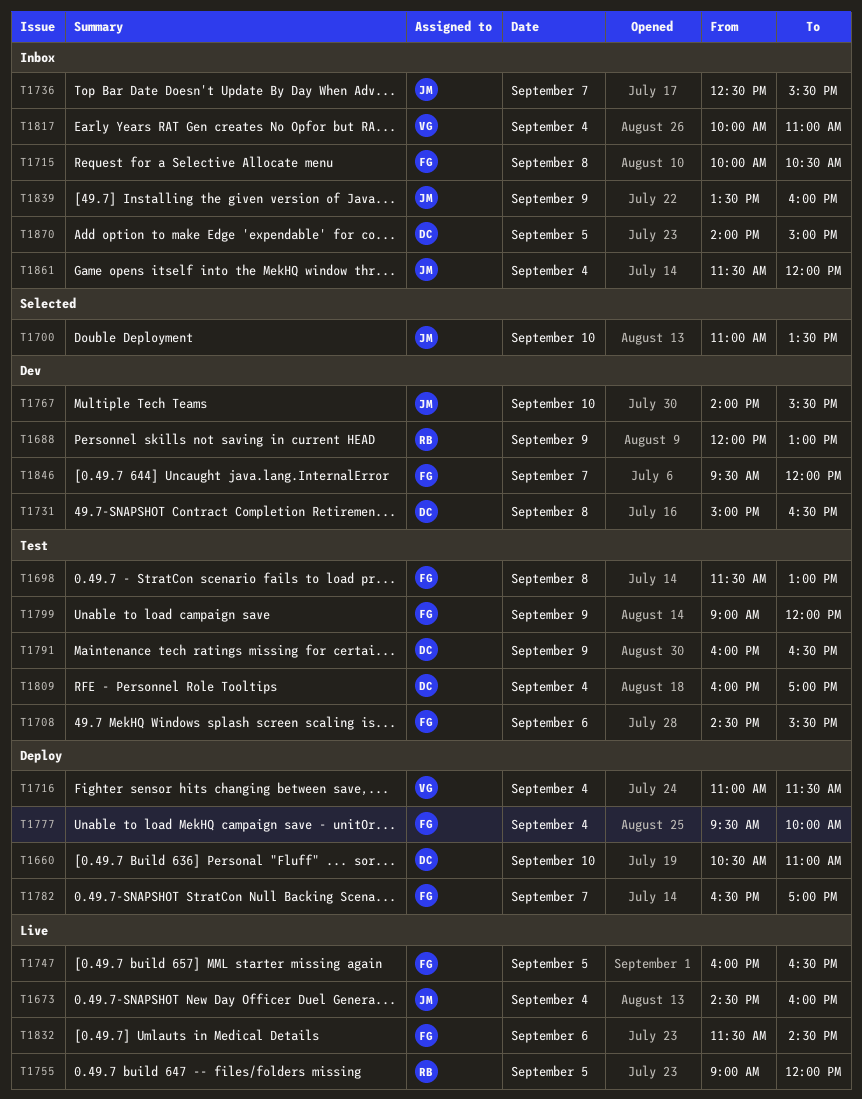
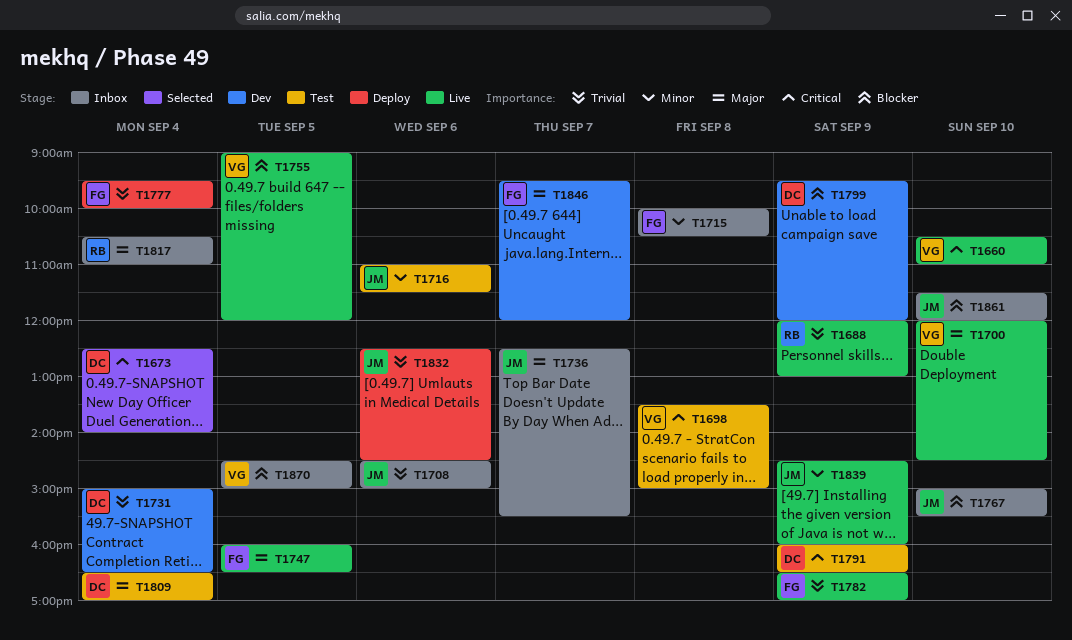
T1660, status: Deploy -> Live
T1660, owner: DC -> VG
T1673, status: Live -> Selected
T1673, owner: JM -> DC
T1673, begins: 14:30 -> 12:30
T1673, ends: 16:00 -> 14:00
T1688, status: Dev -> Live
T1698, owner: FG -> VG
T1698, begins: 11:30 -> 13:30
T1698, ends: 13:00 -> 15:00
T1700, status: Selected -> Live
T1700, owner: JM -> VG
T1700, begins: 11:00 -> 12:00
T1700, ends: 13:30 -> 14:30
T1708, status: Test -> Inbox
T1708, owner: FG -> JM
T1708, ends: 15:30 -> 15:00
T1716, status: Deploy -> Test
T1716, owner: VG -> JM
T1716, day: Sep 4 -> Sep 6
T1731, day: Sep 8 -> Sep 4
T1755, owner: RB -> VG
T1767, status: Dev -> Inbox
T1767, begins: 14:00 -> 15:00
T1782, status: Deploy -> Live
T1782, day: Sep 7 -> Sep 9
T1799, status: Test -> Dev
T1799, owner: FG -> DC
T1799, begins: 09:00 -> 09:30
T1809, begins: 16:00 -> 16:30
T1817, owner: VG -> RB
T1817, begins: 10:00 -> 10:30
T1832, status: Live -> Deploy
T1832, owner: FG -> JM
T1832, begins: 11:30 -> 12:30
T1839, status: Inbox -> Live
T1839, begins: 13:30 -> 14:30
T1861, day: Sep 4 -> Sep 10
T1870, owner: DC -> VG
T1870, begins: 14:00 -> 14:30

